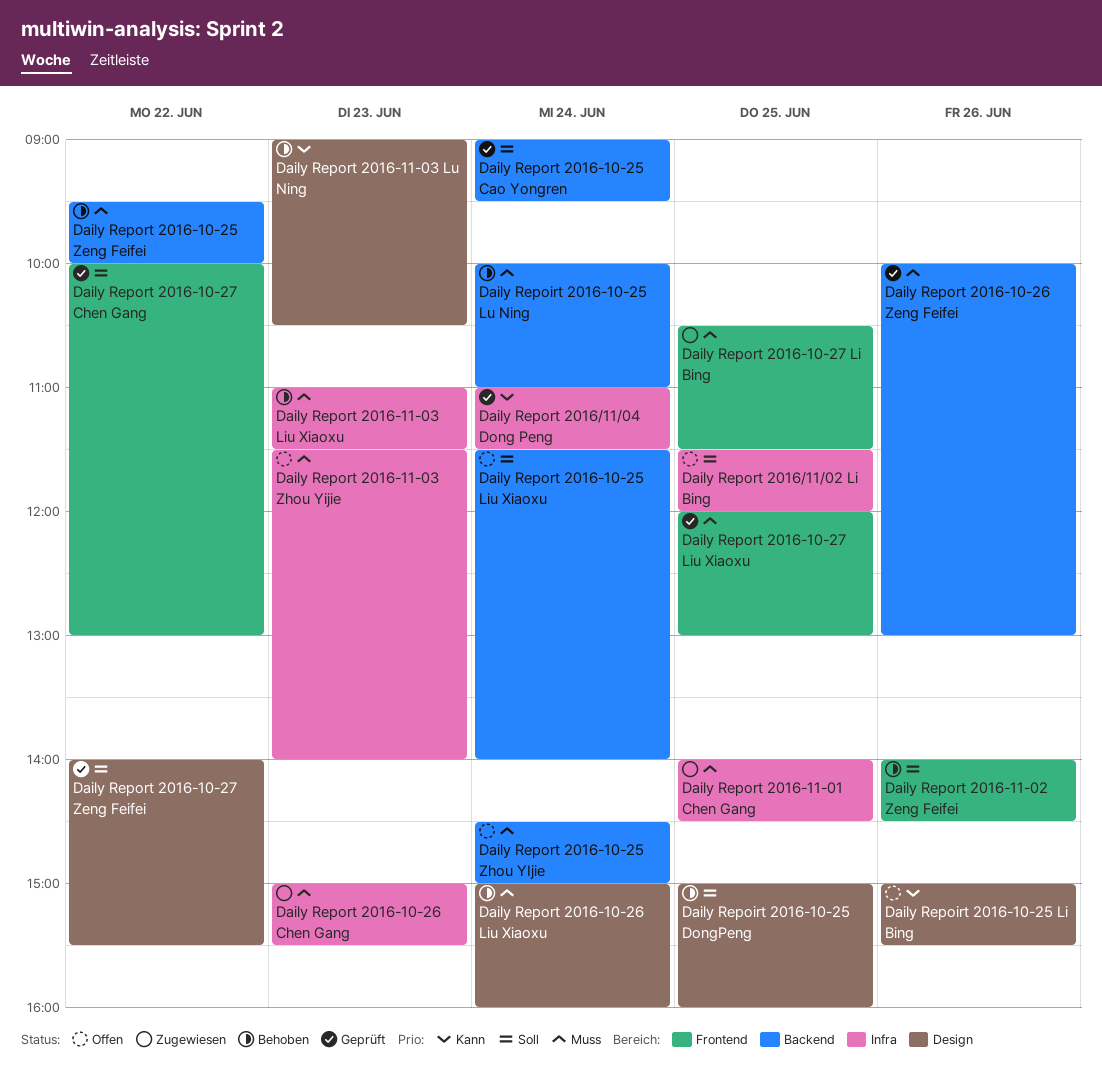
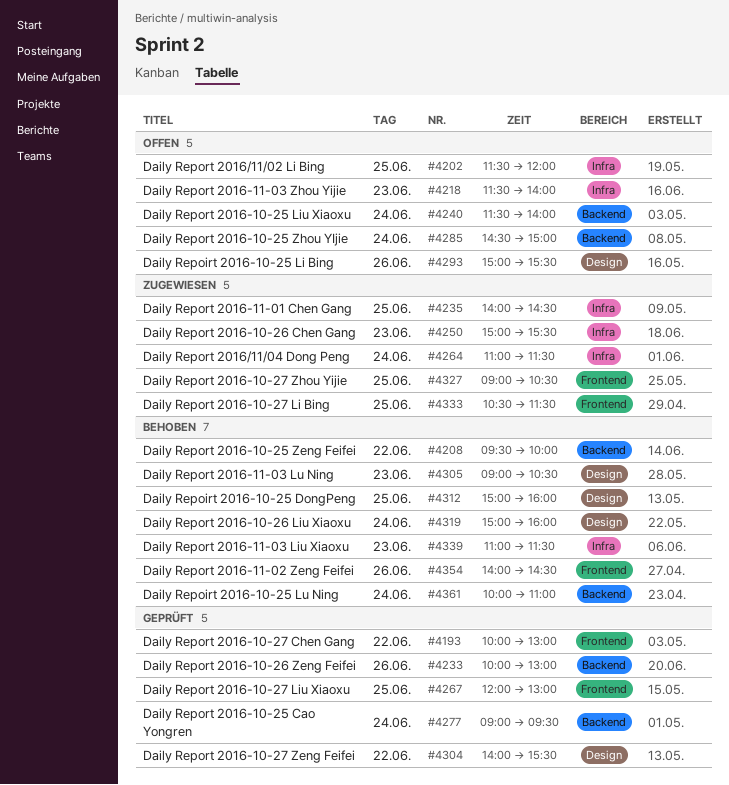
Daily Report 2016-10-27 Zhou Yijie: none -> present
Daily Report 2016/11/04 Dong Peng, status: Geprüft -> Zugewiesen

